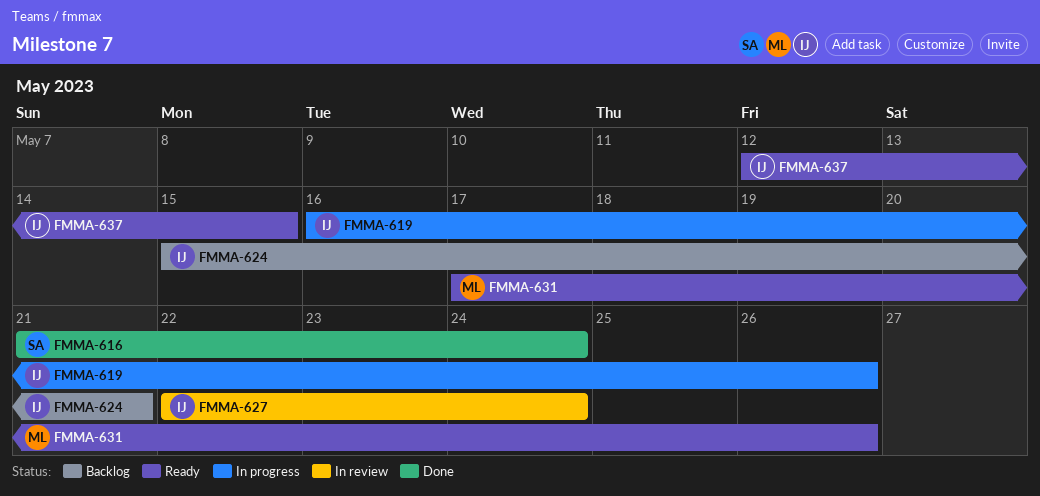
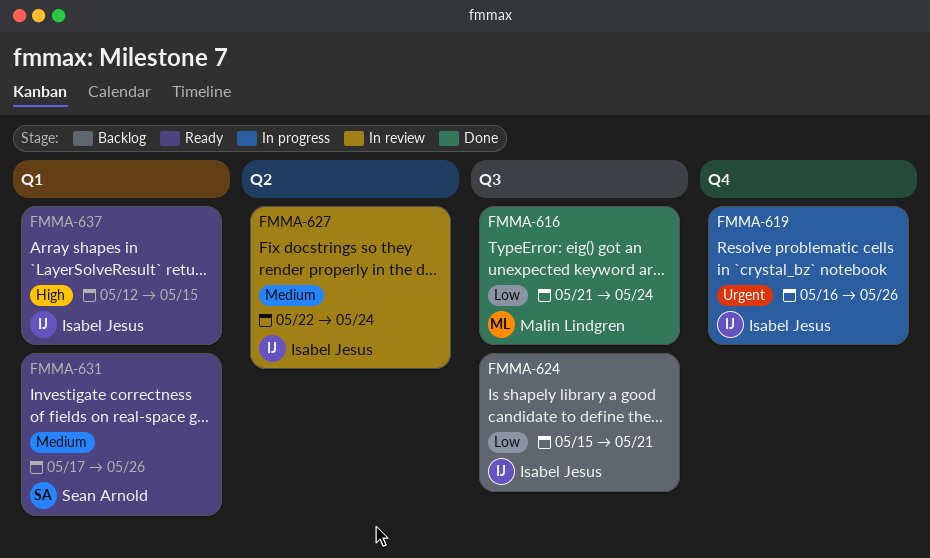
FMMA-616, owner: Sean Arnold -> Malin Lindgren
FMMA-631, owner: Malin Lindgren -> Sean Arnold

